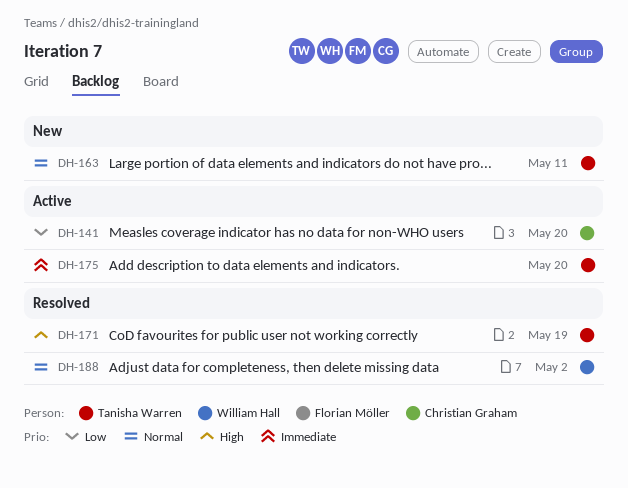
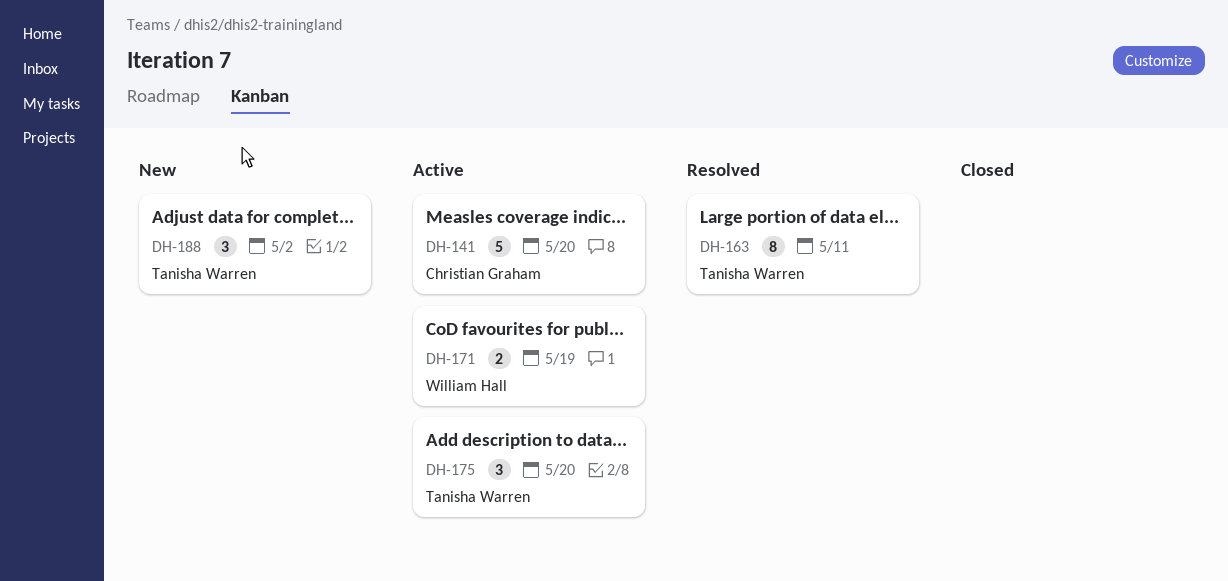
DH-163, status: New -> Resolved
DH-171, status: Resolved -> Active
DH-171, owner: Tanisha Warren -> William Hall
DH-188, status: Resolved -> New
DH-188, owner: William Hall -> Tanisha Warren

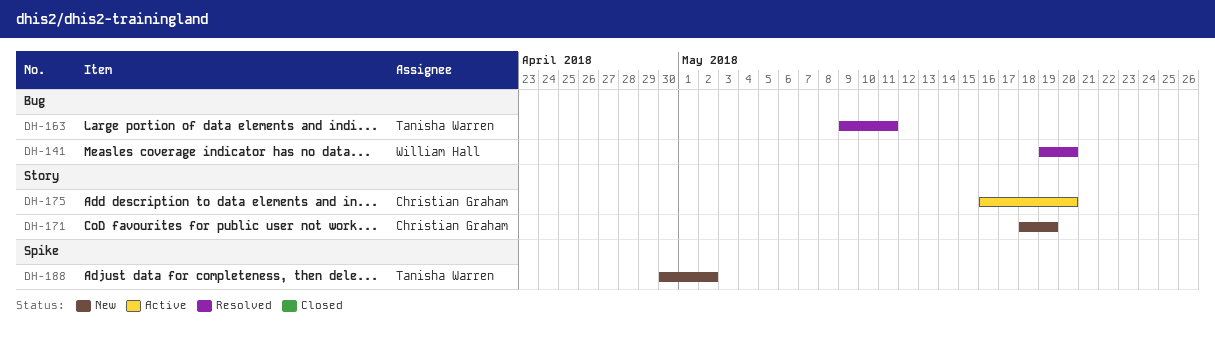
DH-141, status: Active -> Resolved
DH-141, owner: Christian Graham -> William Hall
DH-171, status: Active -> New
DH-171, owner: William Hall -> Christian Graham
DH-175, owner: Tanisha Warren -> Christian Graham

